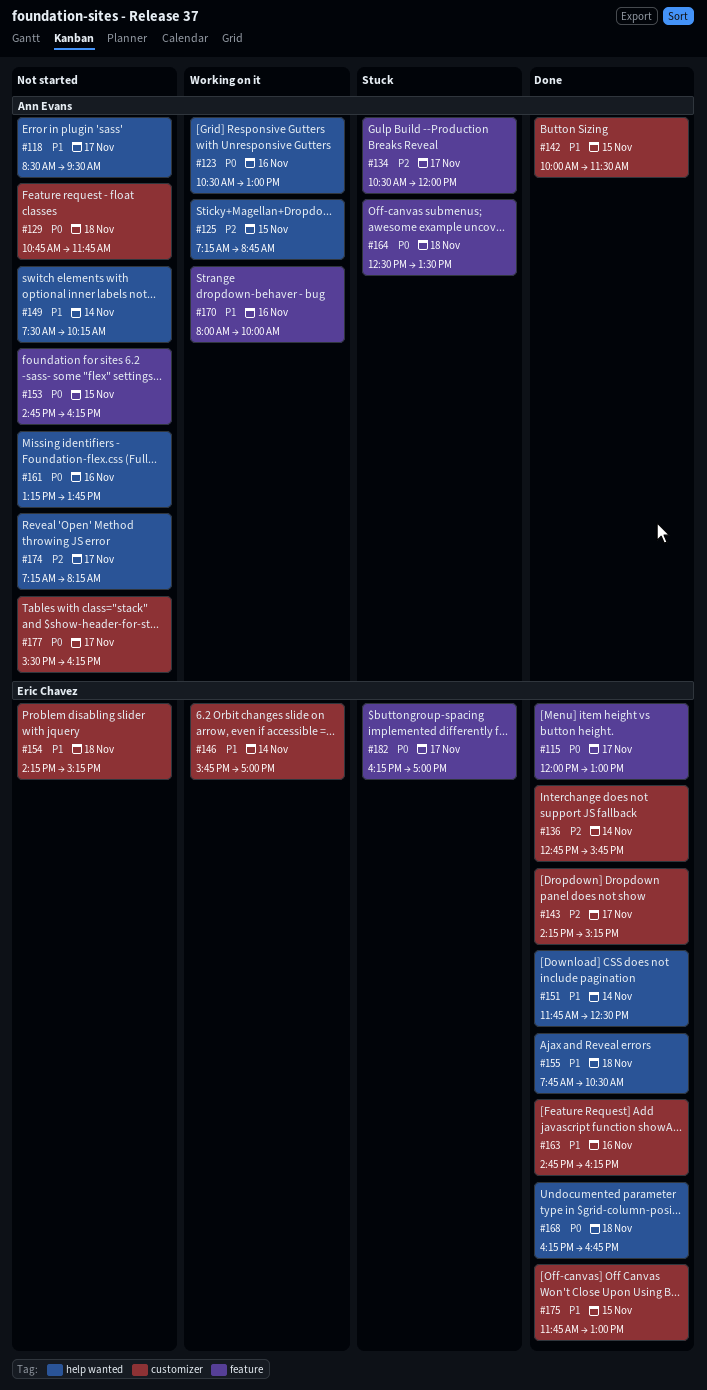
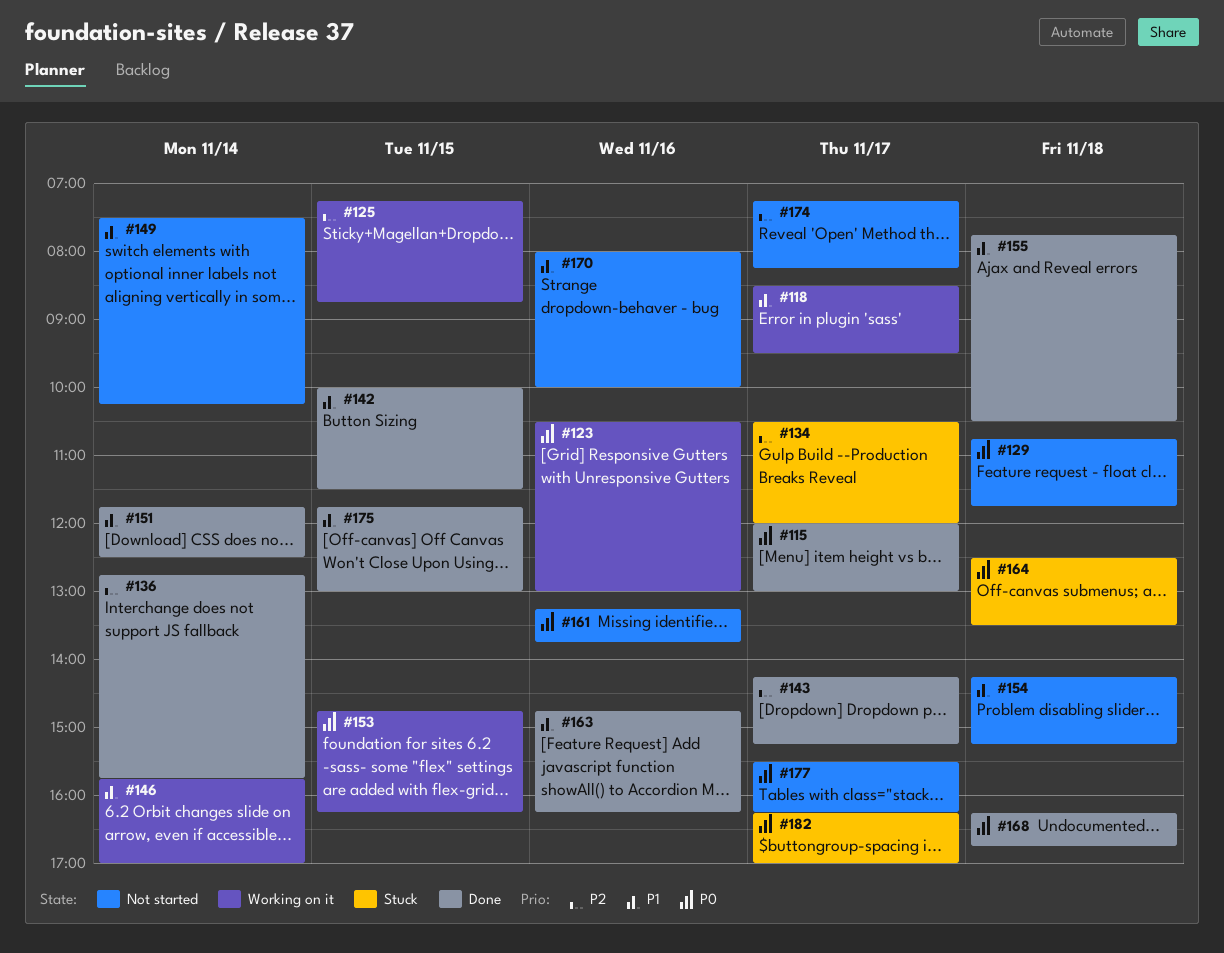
#118, status: Not started -> Working on it
#153, status: Not started -> Working on it
#170, status: Working on it -> Not started

